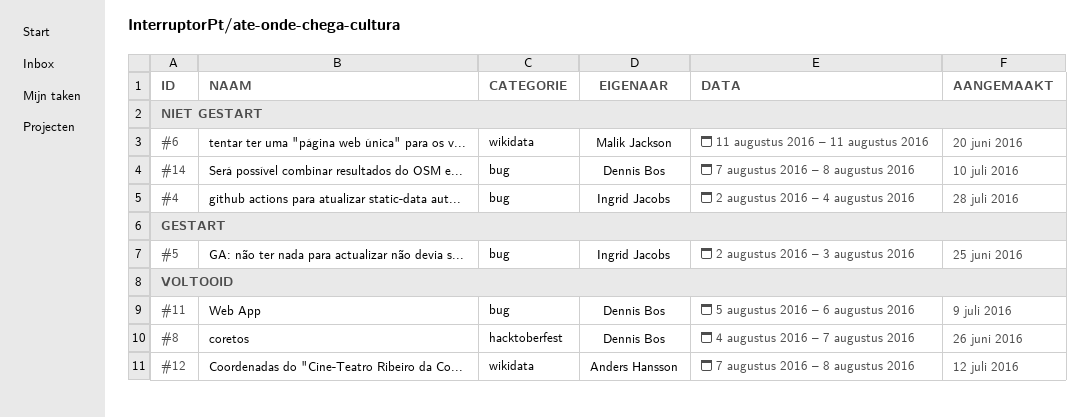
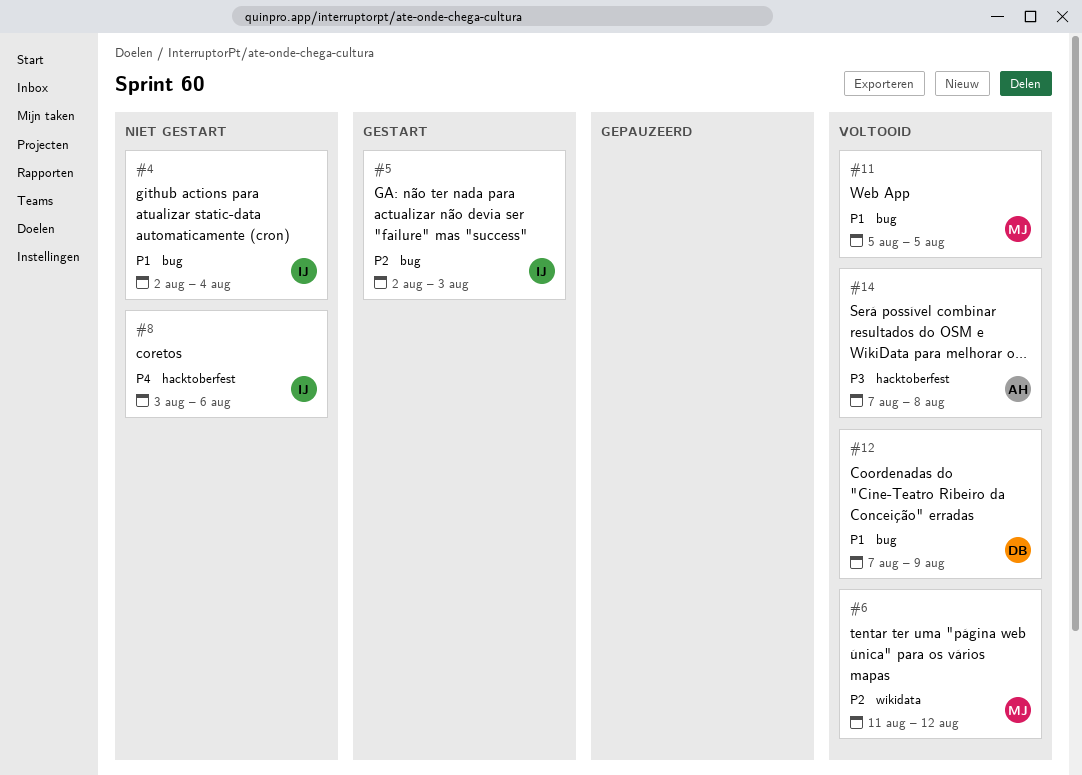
#6, status: Niet gestart -> Voltooid
#6, due: Aug 11 -> Aug 12
#8, status: Voltooid -> Niet gestart
#8, owner: Dennis Bos -> Ingrid Jacobs
#8, start: Aug 4 -> Aug 3
#8, due: Aug 7 -> Aug 6
#11, owner: Dennis Bos -> Malik Jackson
#11, due: Aug 6 -> Aug 5
#12, owner: Anders Hansson -> Dennis Bos
#12, label: wikidata -> bug
#12, due: Aug 8 -> Aug 9
#14, status: Niet gestart -> Voltooid
#14, owner: Dennis Bos -> Anders Hansson
#14, label: bug -> hacktoberfest

